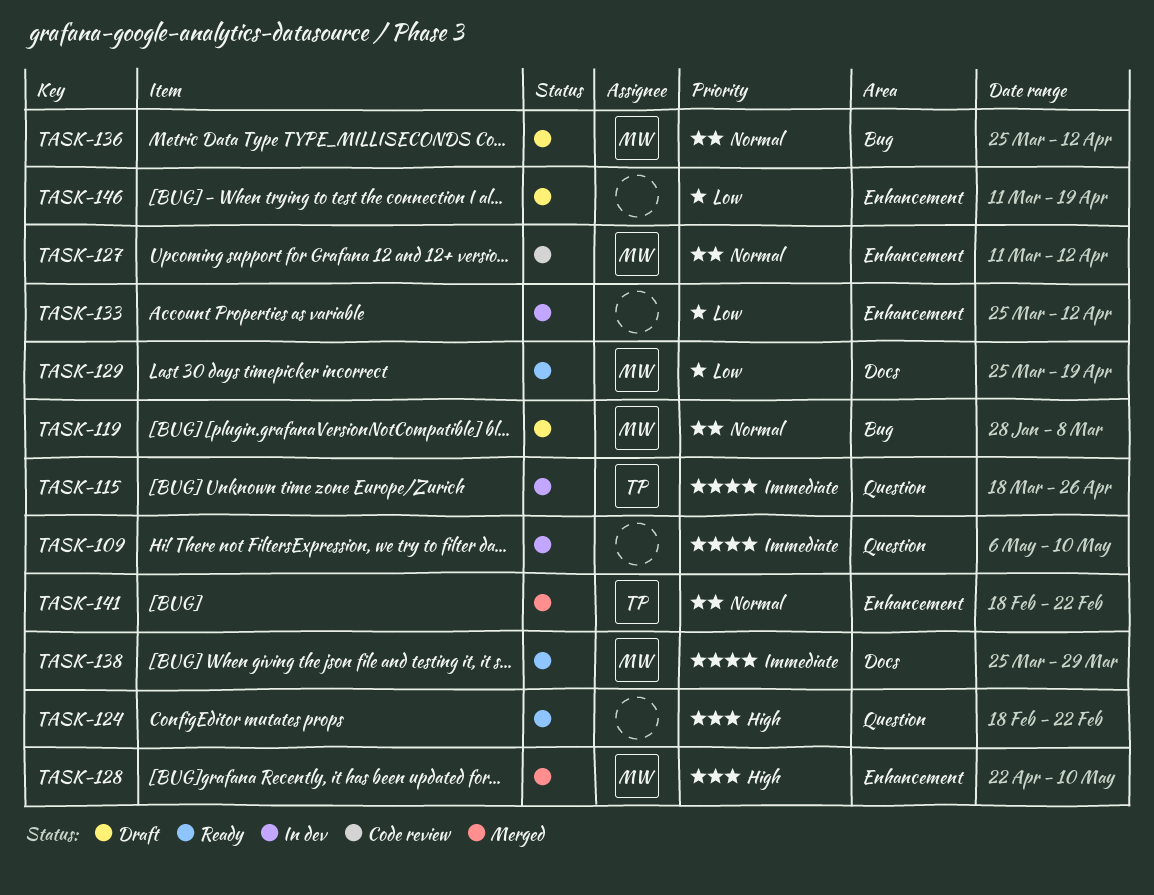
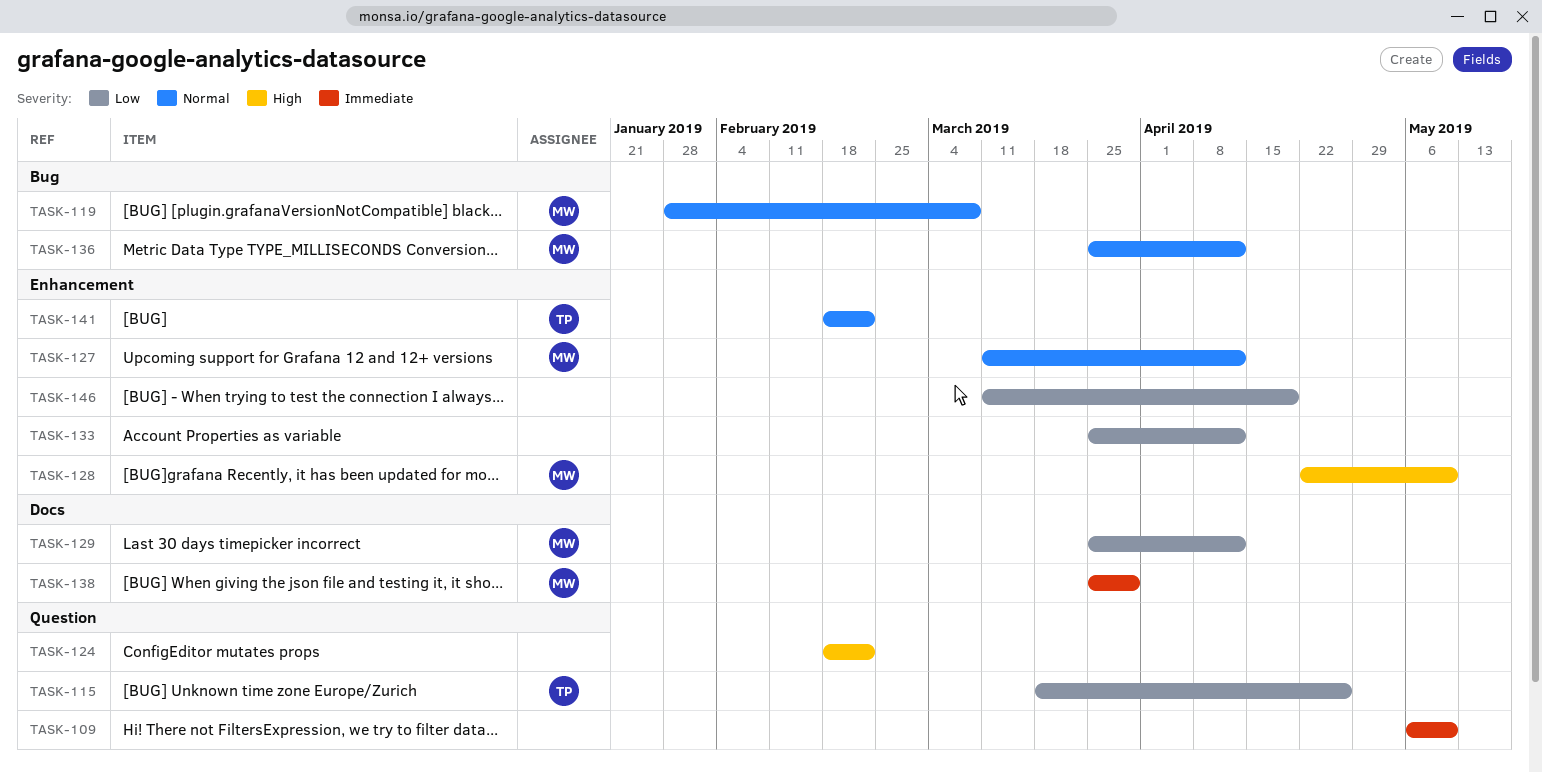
TASK-115, priority: Immediate -> Low
TASK-129, due: Apr 19 -> Apr 12

